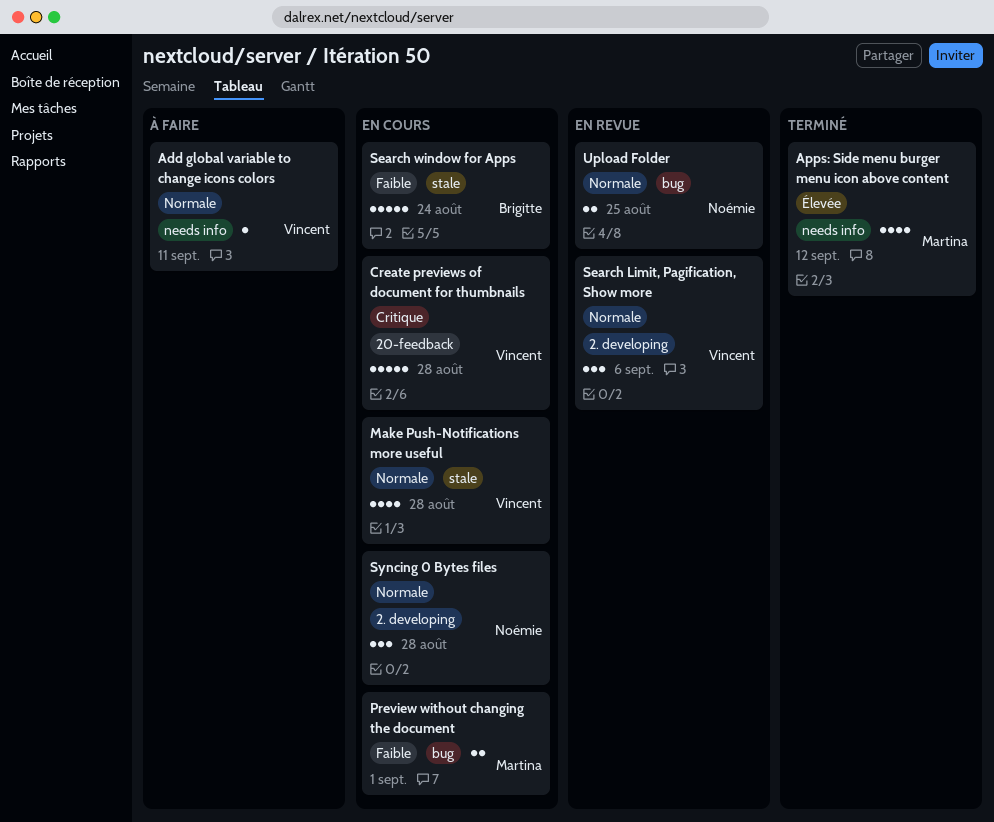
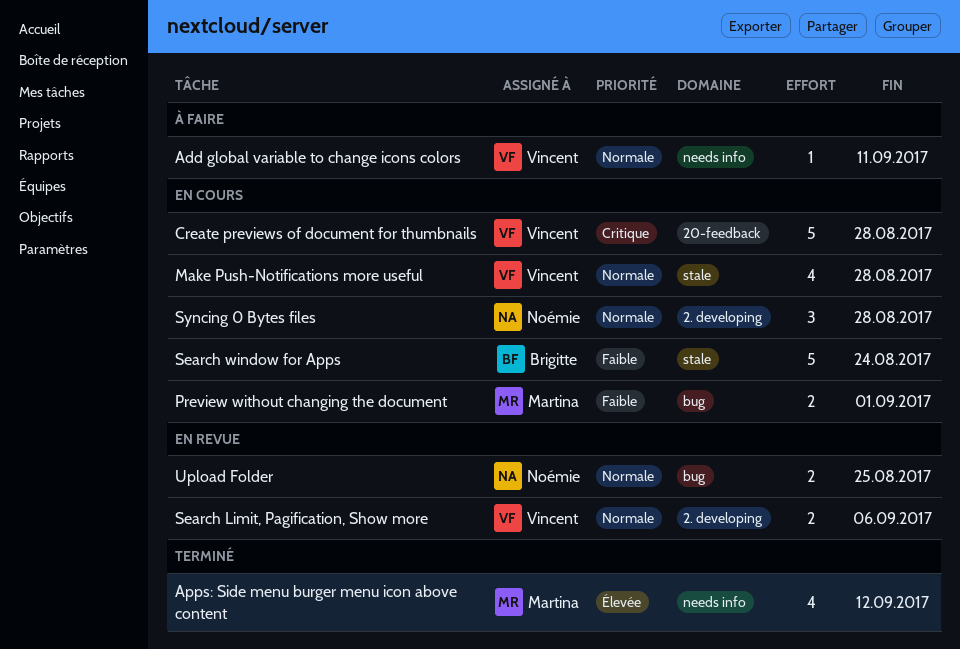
Search Limit, Pagification, Show more, estimate: 3 -> 2

